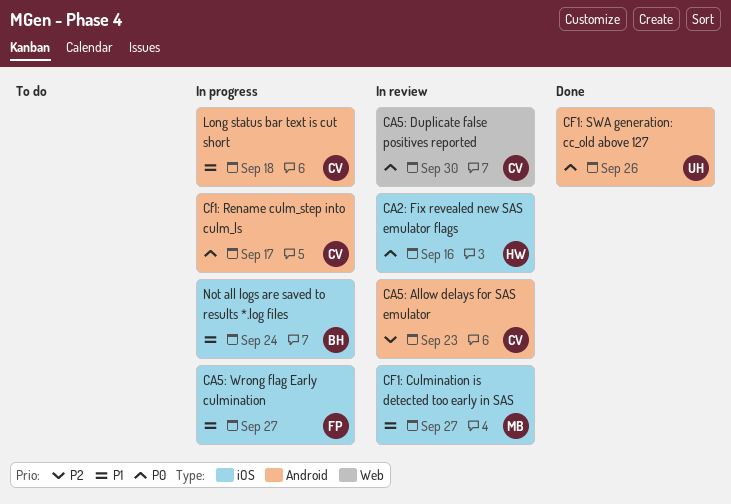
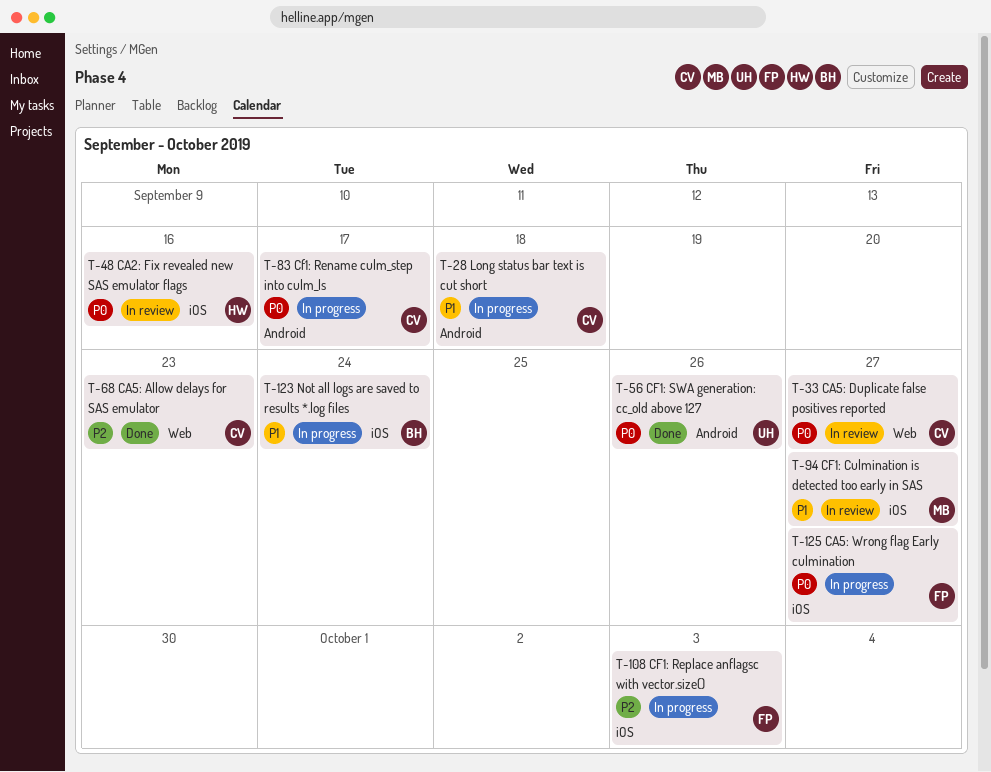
CA5: Allow delays for SAS emulator, status: In review -> Done
CA5: Allow delays for SAS emulator, label: Android -> Web
CA5: Duplicate false positives reported, due: Sep 30 -> Sep 27
CA5: Wrong flag Early culmination, priority: P1 -> P0
CF1: Replace anflagsc with vector.size(): none -> present

